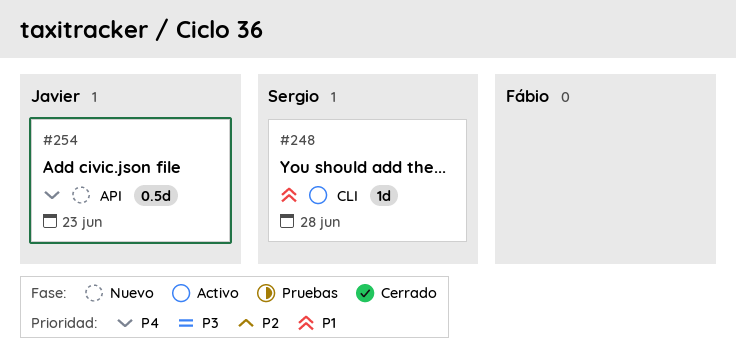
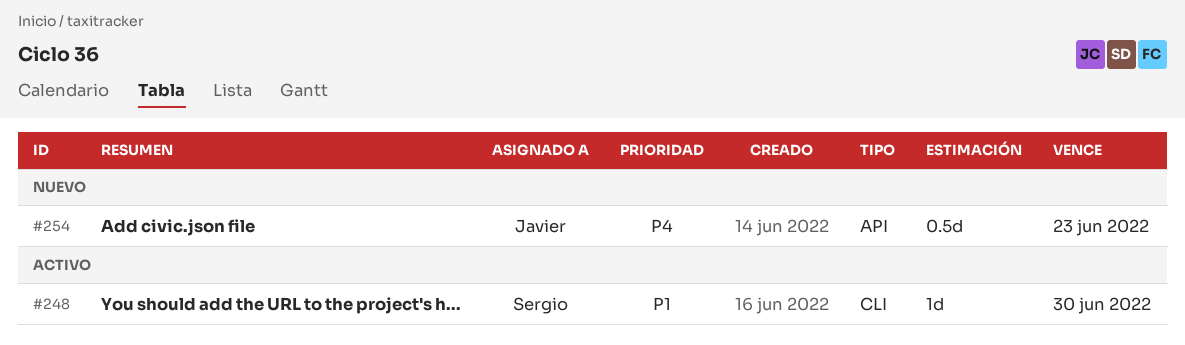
#248, due: Jun 28 -> Jun 30

